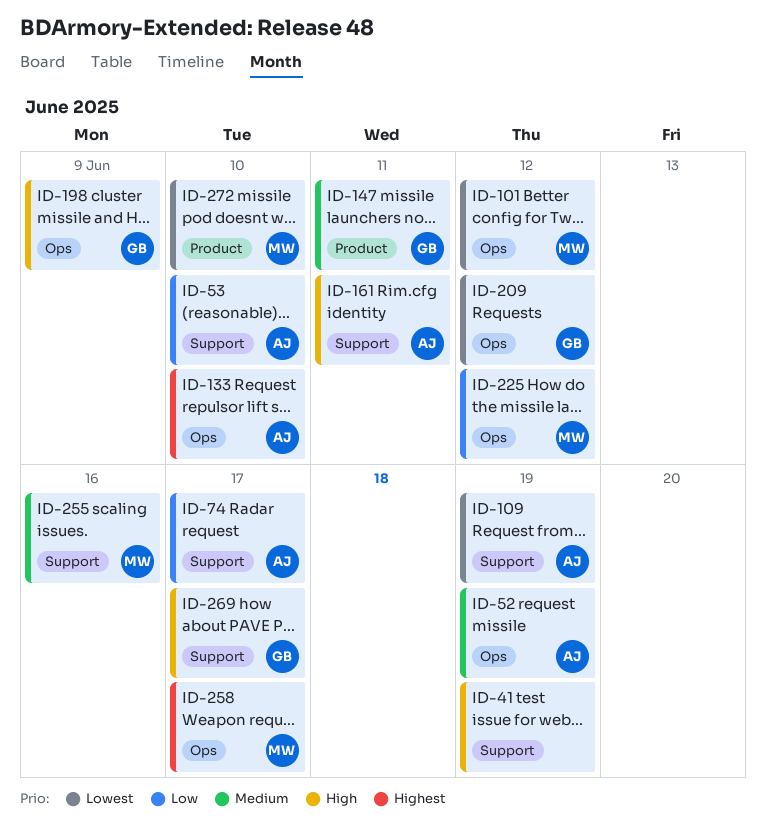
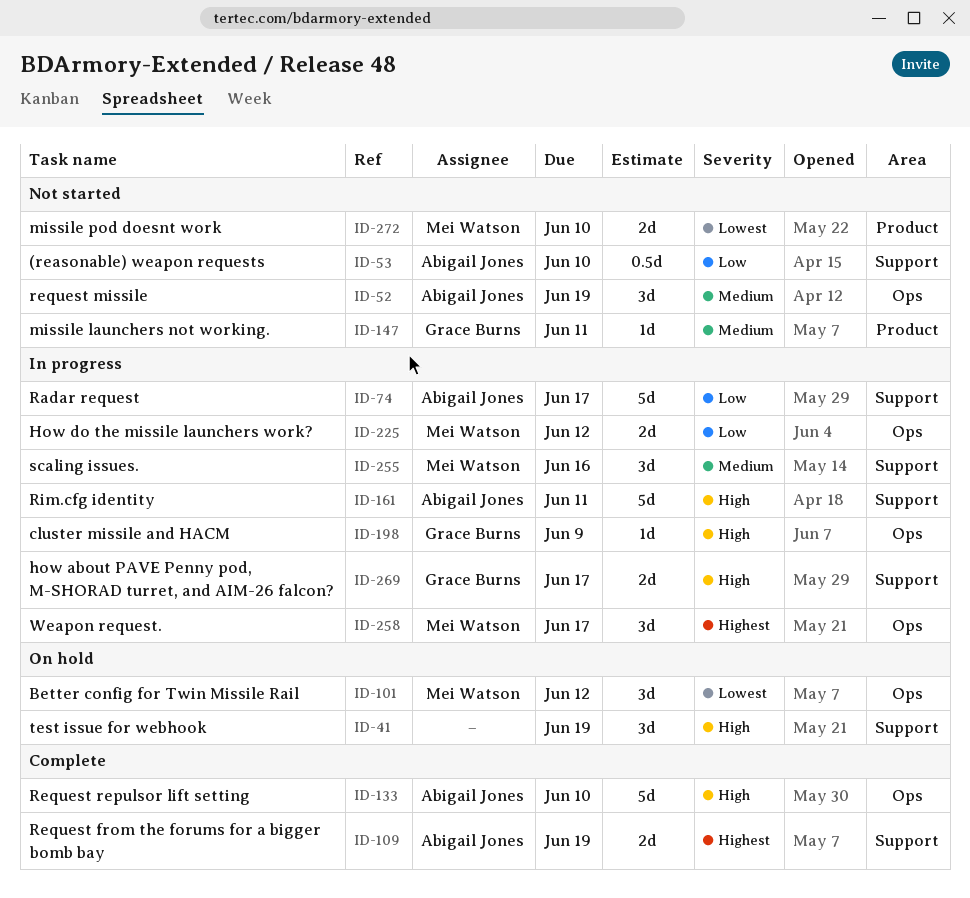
ID-109, priority: Lowest -> Highest
ID-133, priority: Highest -> High
ID-209: present -> none

